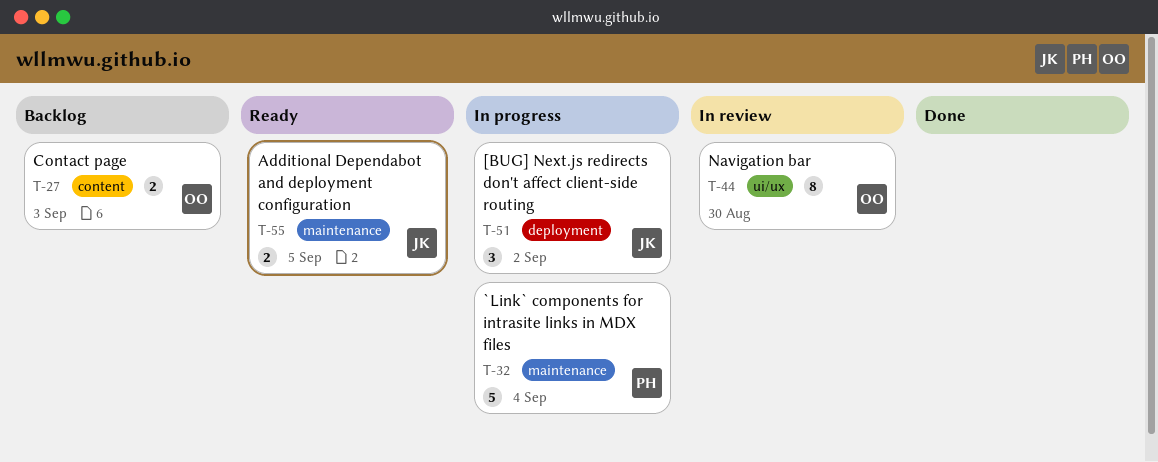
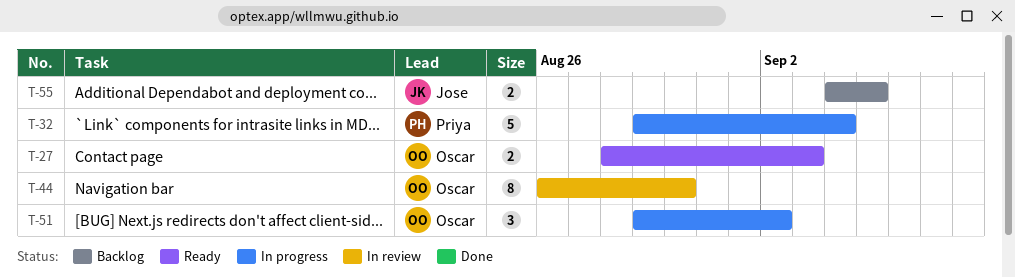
T-27, status: Backlog -> Ready
T-51, owner: Jose -> Oscar
T-55, status: Ready -> Backlog

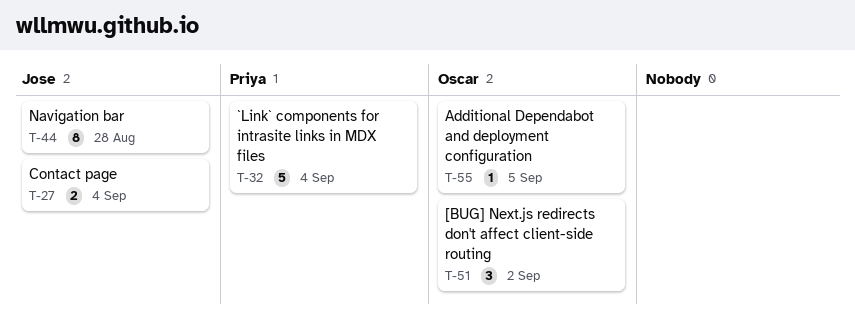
T-27, owner: Oscar -> Jose
T-27, due: Sep 3 -> Sep 4
T-44, owner: Oscar -> Jose
T-44, due: Aug 30 -> Aug 28
T-55, owner: Jose -> Oscar
T-55, estimate: 2 -> 1

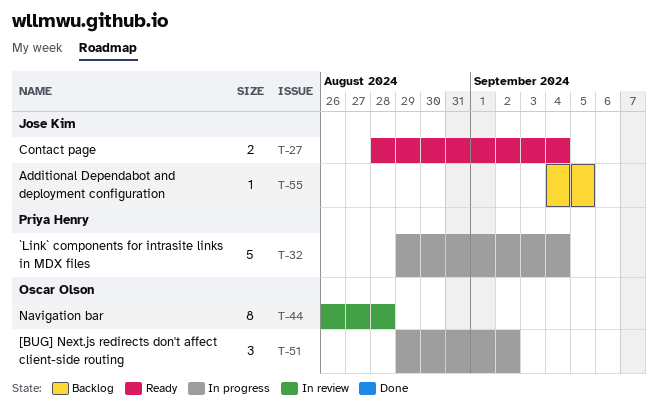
T-44, owner: Jose Kim -> Oscar Olson
T-55, owner: Oscar Olson -> Jose Kim

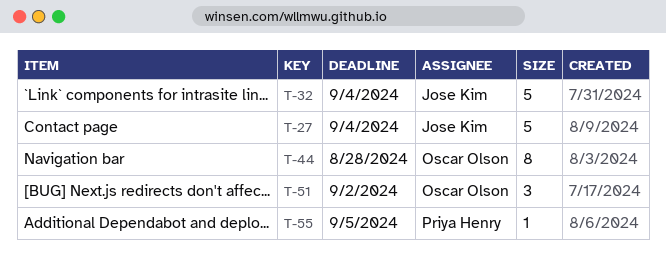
T-27, estimate: 2 -> 5
T-32, owner: Priya Henry -> Jose Kim
T-55, owner: Jose Kim -> Priya Henry

